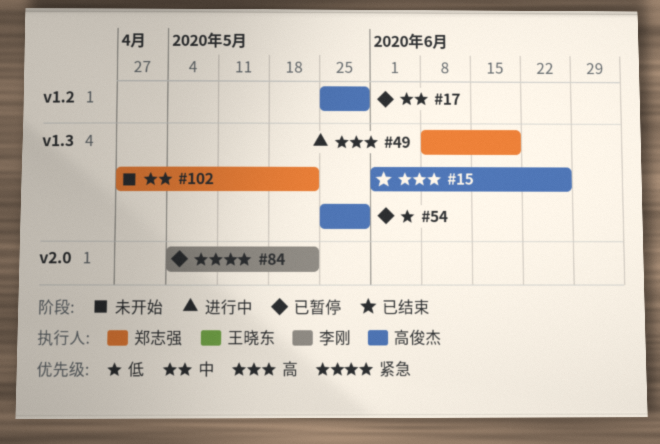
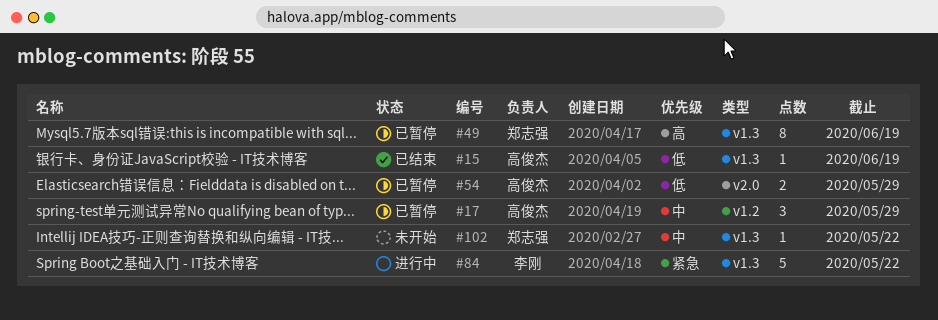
#15, priority: 高 -> 低
#15, due: Jun 26 -> Jun 19
#49, status: 进行中 -> 已暂停
#54, label: v1.3 -> v2.0
#84, status: 已暂停 -> 进行中
#84, label: v2.0 -> v1.3

